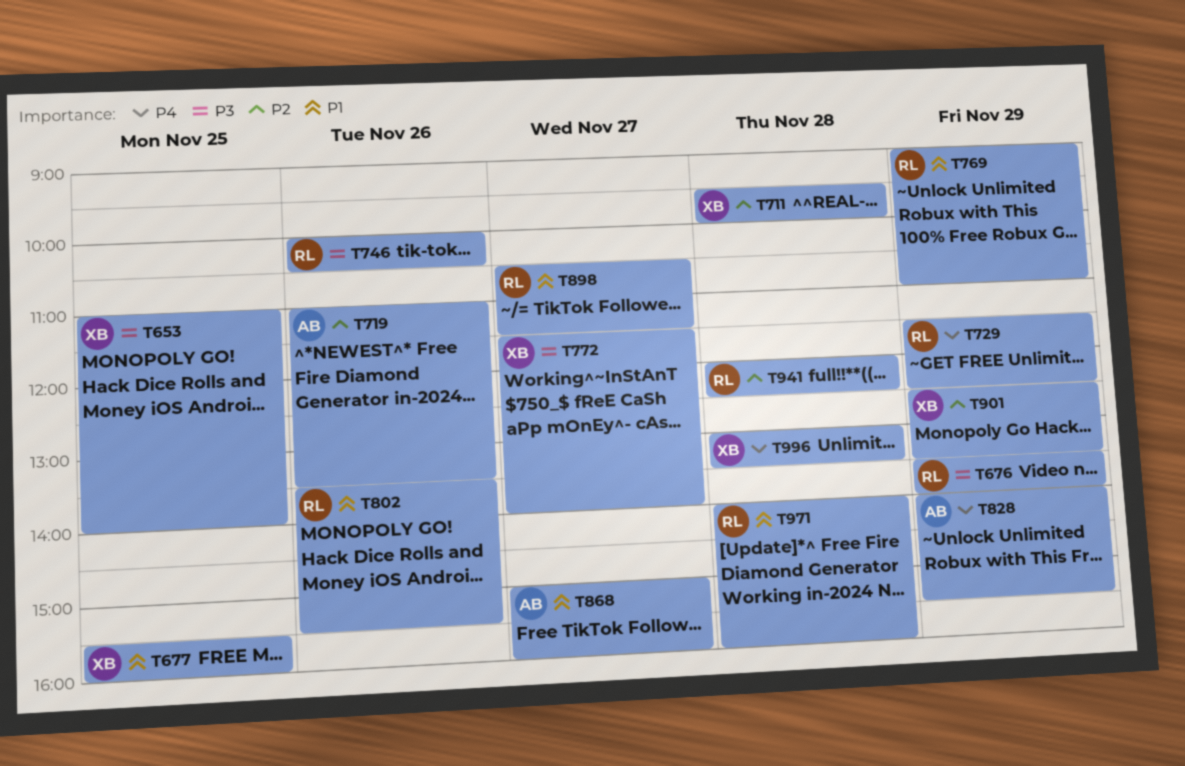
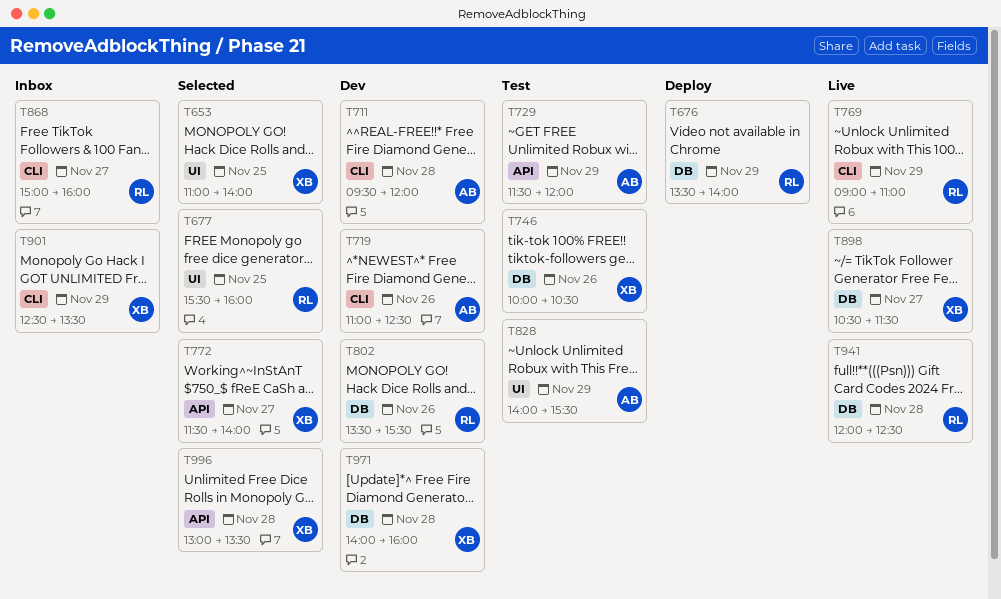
T677, owner: XB -> RL
T711, owner: XB -> AB
T711, ends: 10:00 -> 12:00
T719, ends: 13:30 -> 12:30
T729, owner: RL -> AB
T729, ends: 12:30 -> 12:00
T746, owner: RL -> XB
T868, owner: AB -> RL
T898, owner: RL -> XB
T971, owner: RL -> XB

